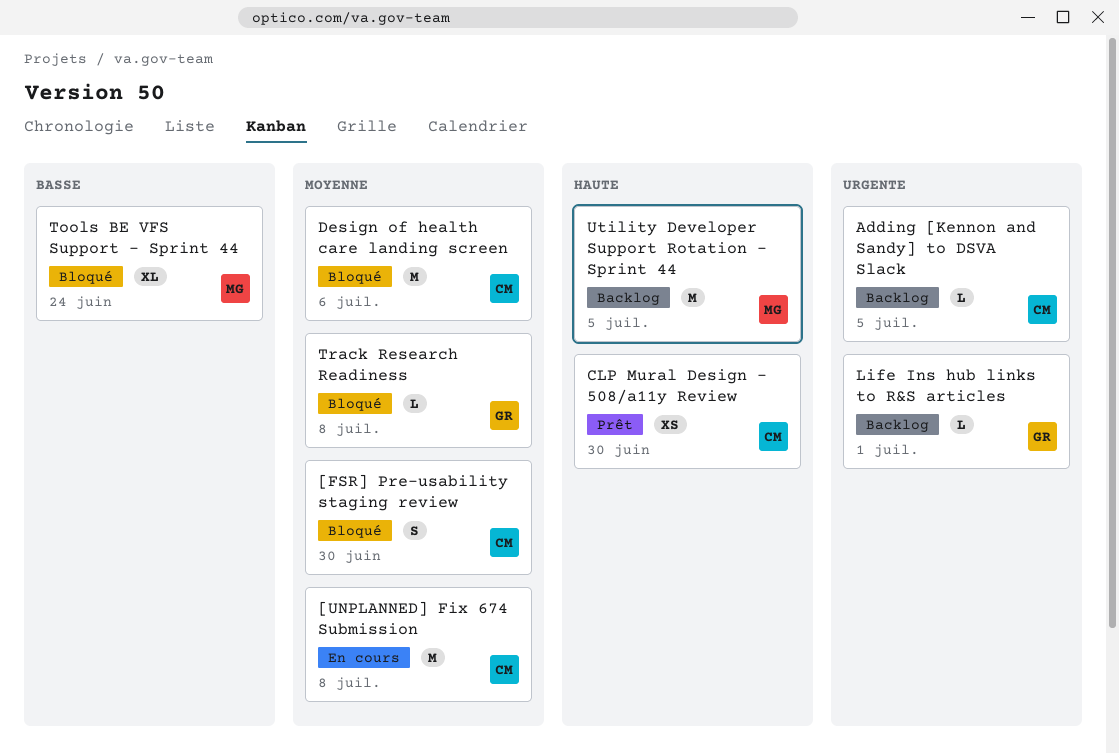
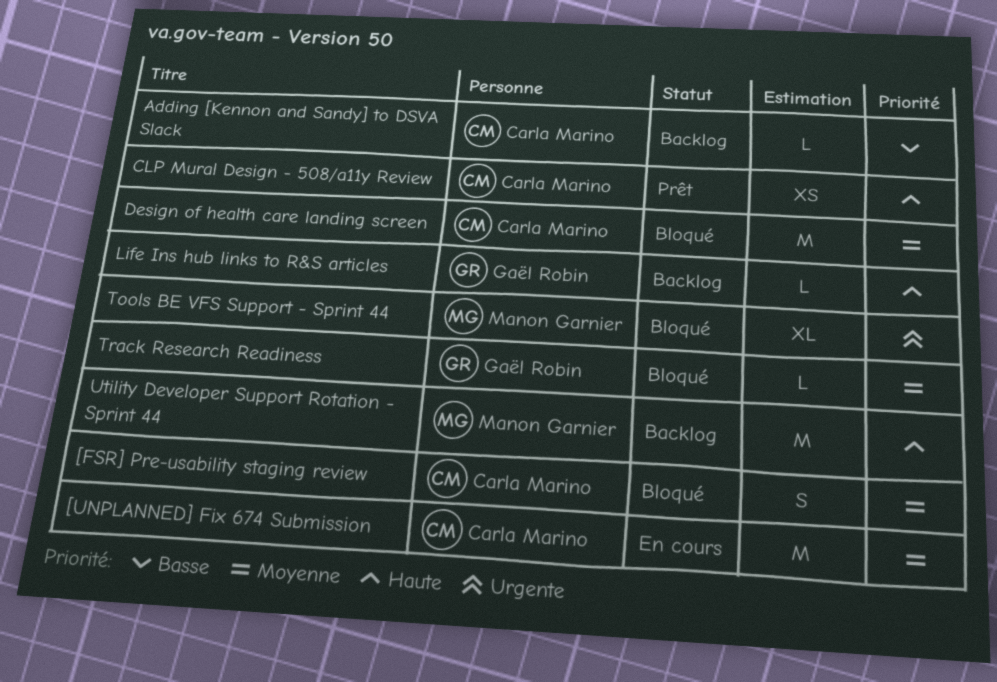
Adding [Kennon and Sandy] to DSVA Slack, priority: Urgente -> Basse
Life Ins hub links to R&S articles, priority: Urgente -> Haute
Tools BE VFS Support - Sprint 44, priority: Basse -> Urgente

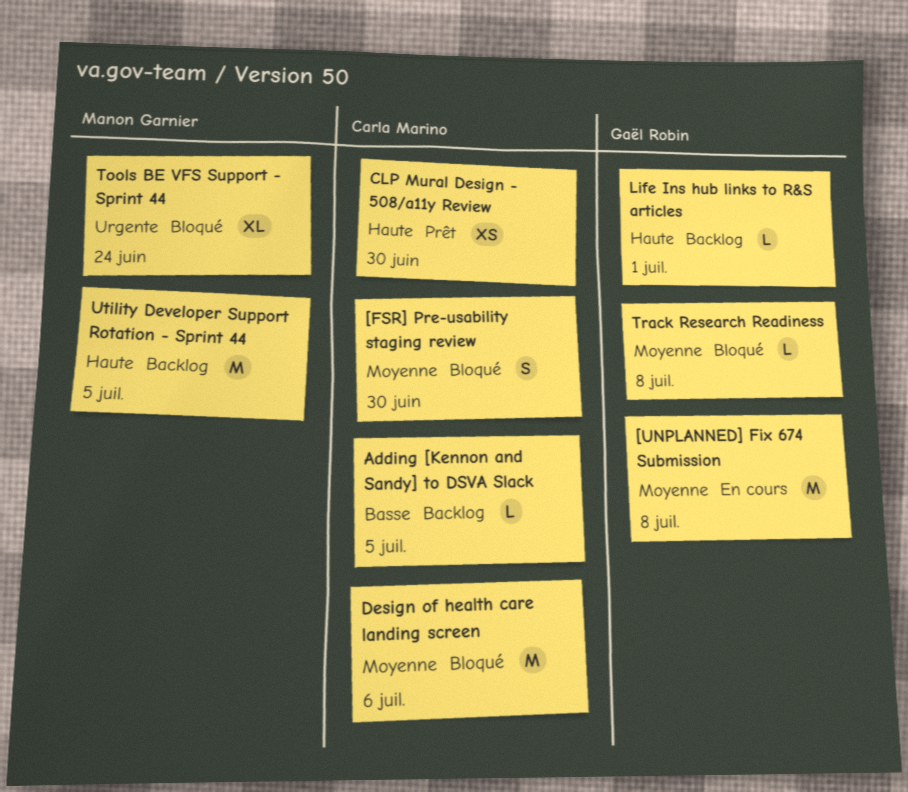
[UNPLANNED] Fix 674 Submission, owner: Carla Marino -> Gaël Robin

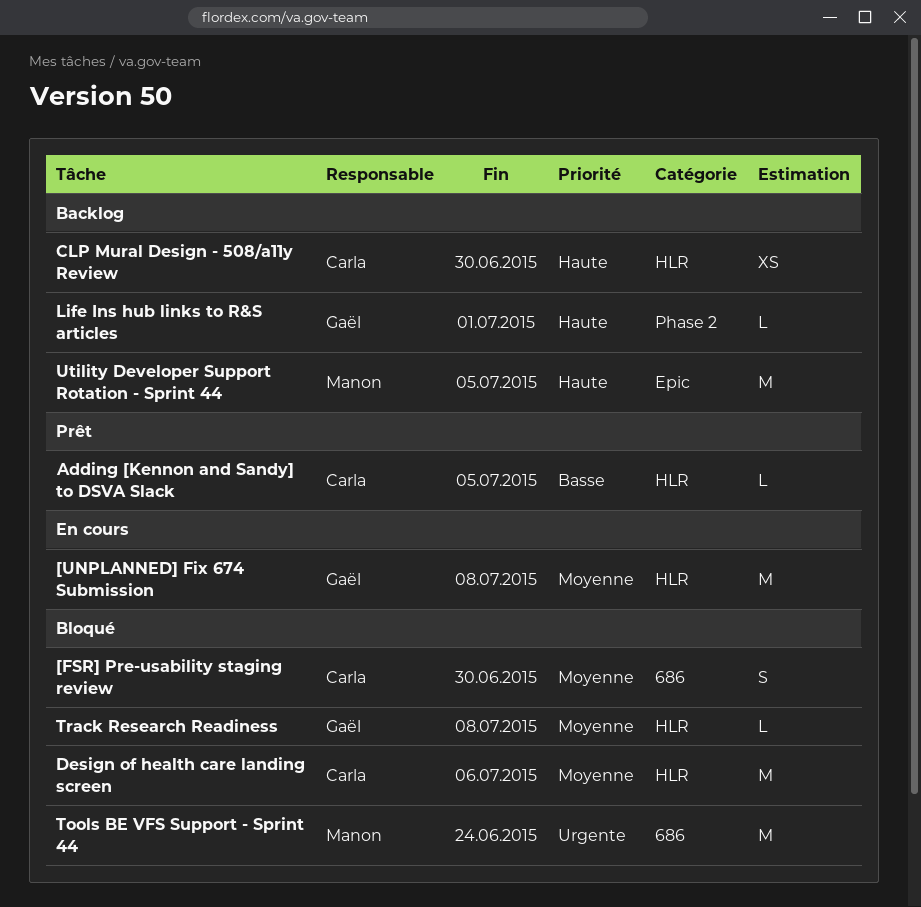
Adding [Kennon and Sandy] to DSVA Slack, status: Backlog -> Prêt
CLP Mural Design - 508/a11y Review, status: Prêt -> Backlog
Tools BE VFS Support - Sprint 44, estimate: XL -> M

